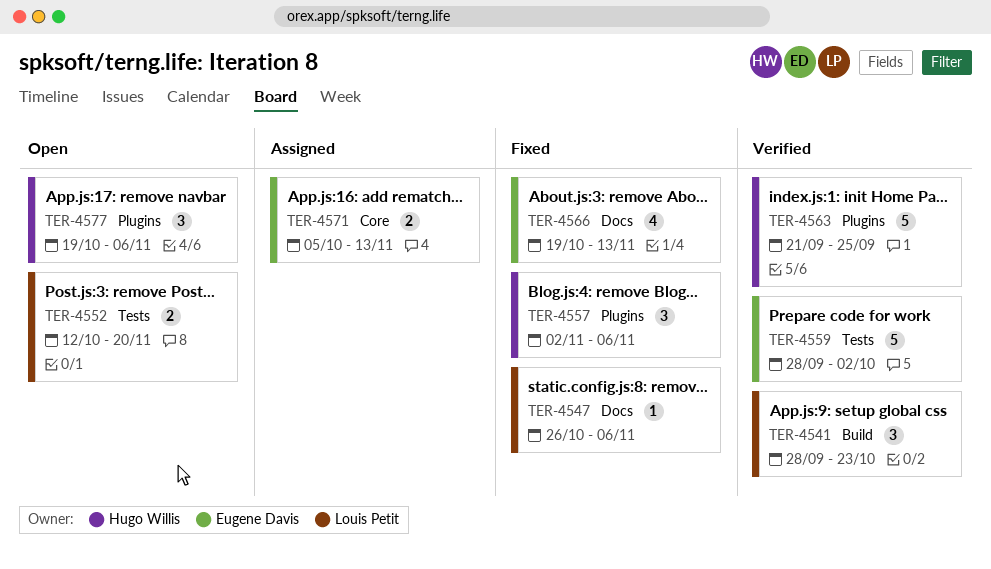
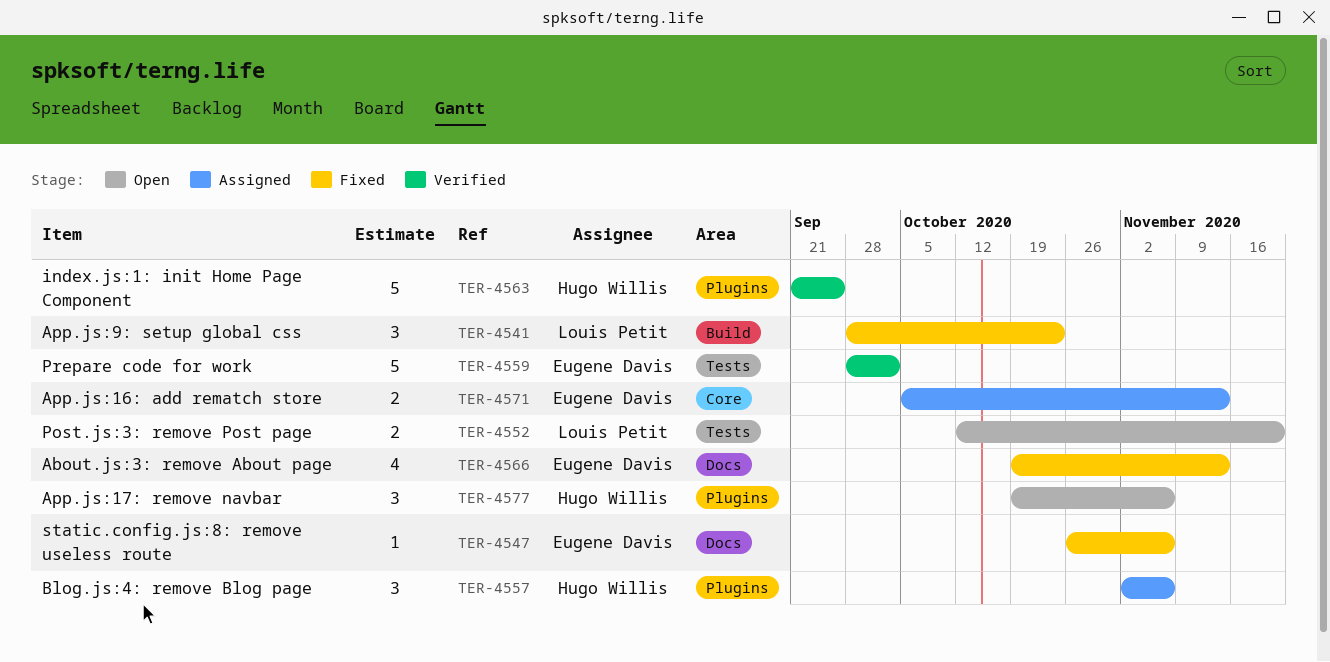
TER-4541, status: Verified -> Fixed
TER-4547, owner: Louis Petit -> Eugene Davis
TER-4557, status: Fixed -> Assigned

